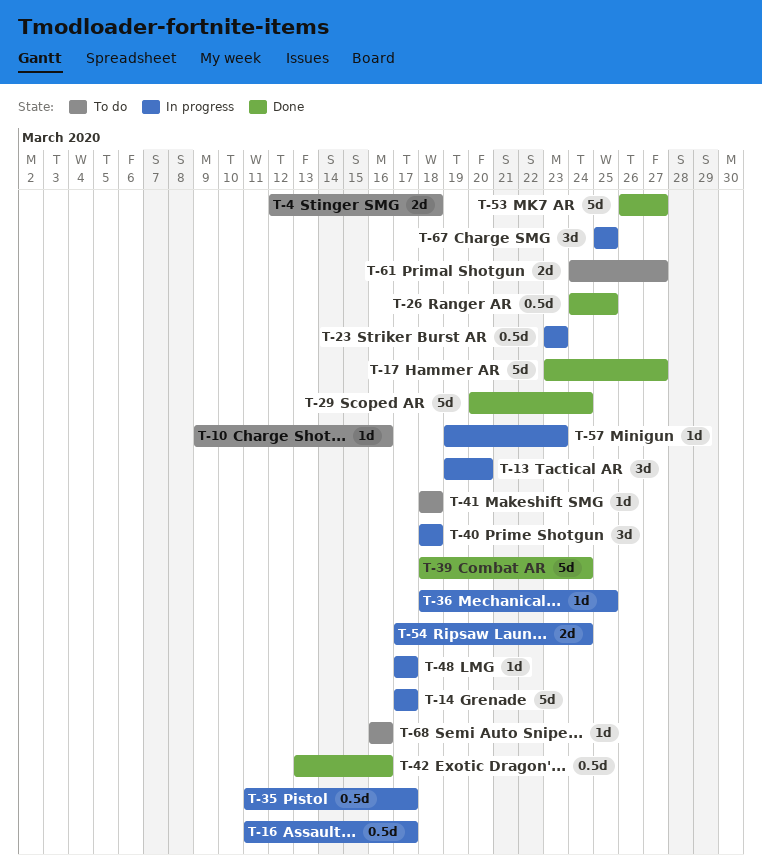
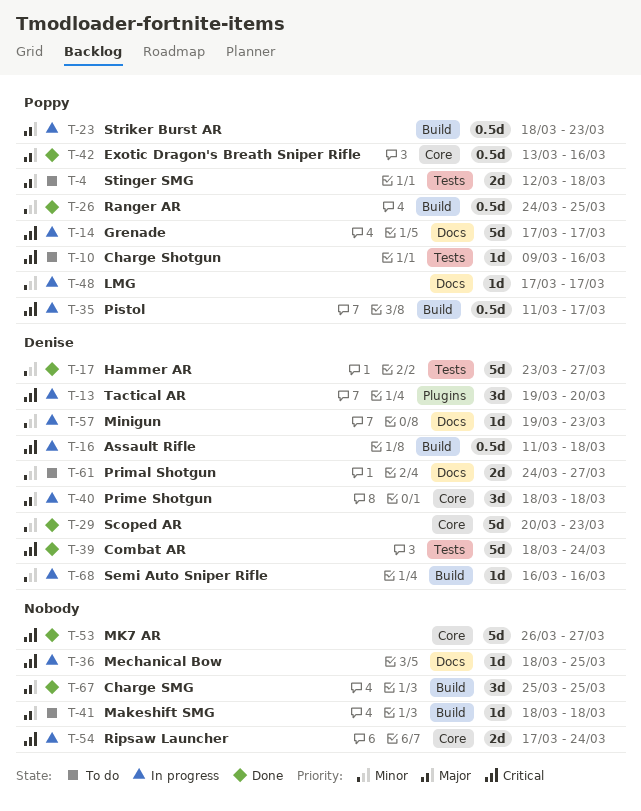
T-16, due: Mar 17 -> Mar 18
T-23, start: Mar 23 -> Mar 18
T-29, due: Mar 24 -> Mar 23
T-67, status: In progress -> Done
T-68, status: To do -> In progress

